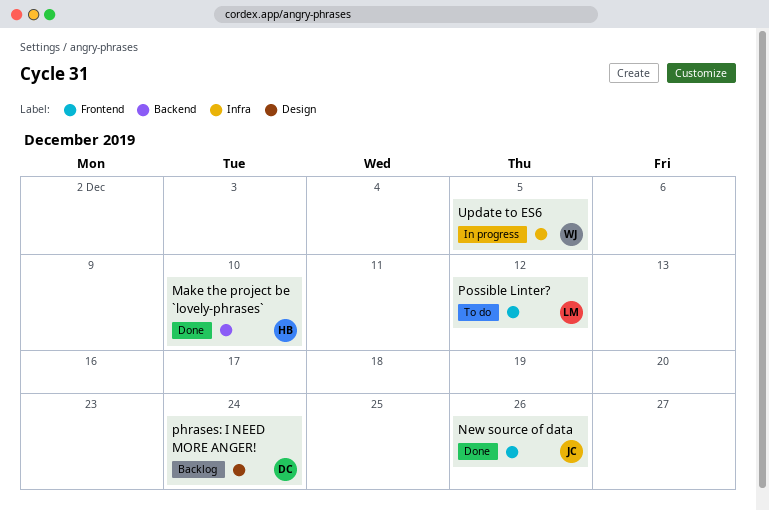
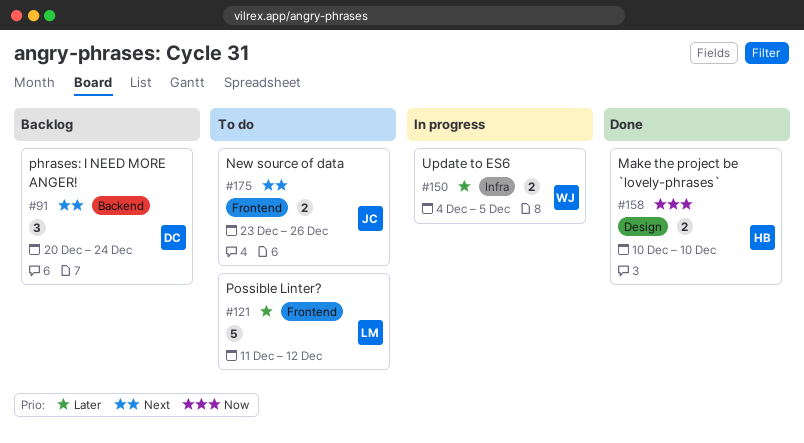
Make the project be `lovely-phrases`, label: Backend -> Design
New source of data, status: Done -> To do
phrases: I NEED MORE ANGER!, label: Design -> Backend

